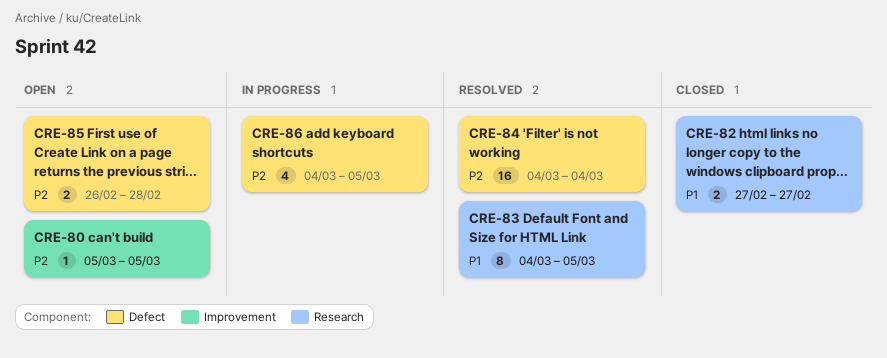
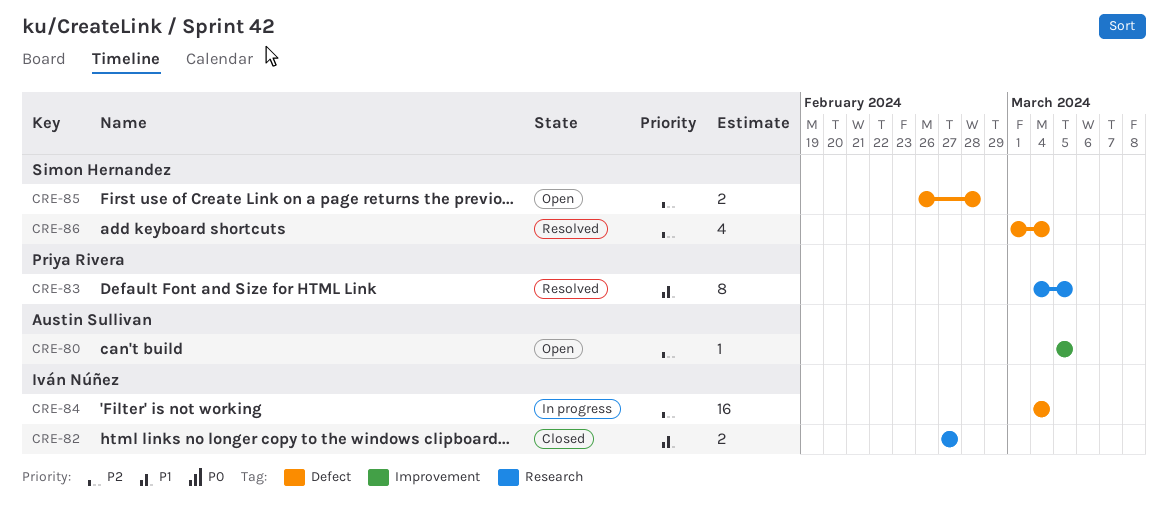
CRE-84, status: Resolved -> In progress
CRE-86, status: In progress -> Resolved
CRE-86, start: Mar 4 -> Mar 1
CRE-86, due: Mar 5 -> Mar 4

